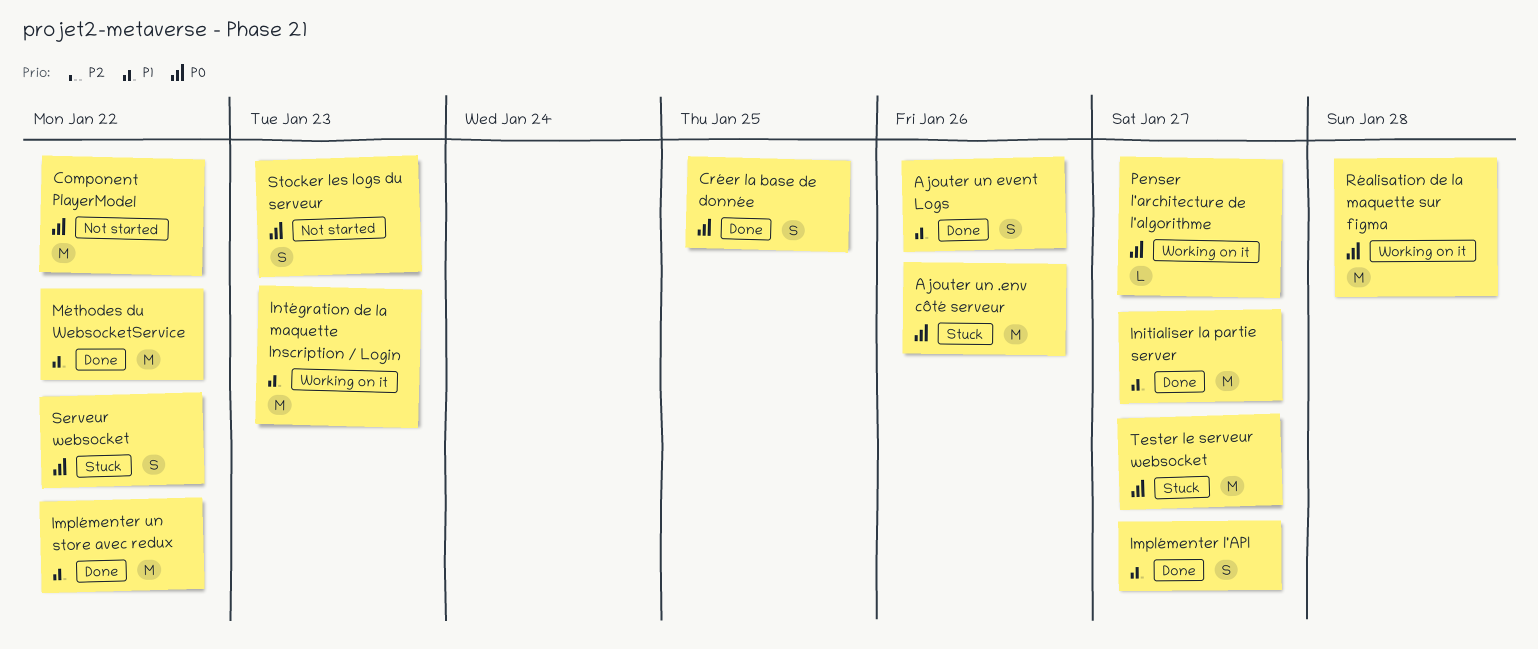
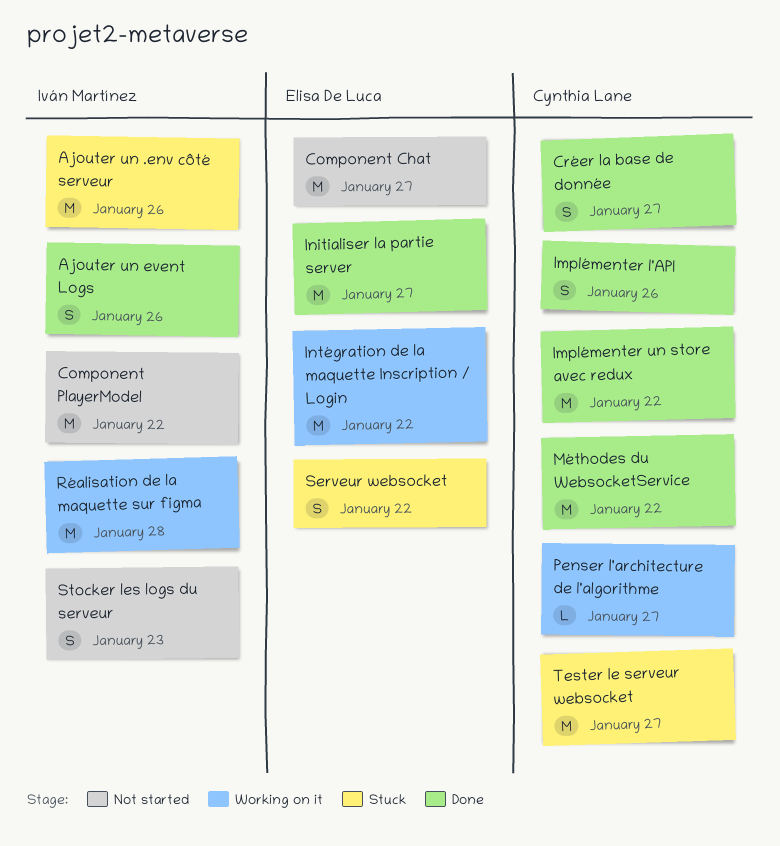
Component Chat: none -> present
Créer la base de donnée, due: Jan 25 -> Jan 27
Implémenter l'API, due: Jan 27 -> Jan 26
Intégration de la maquette Inscription / Login, due: Jan 23 -> Jan 22

